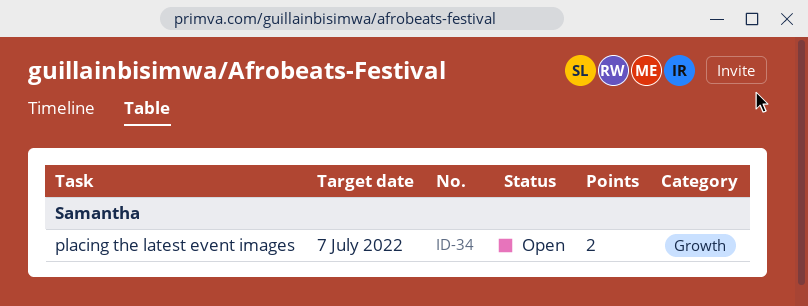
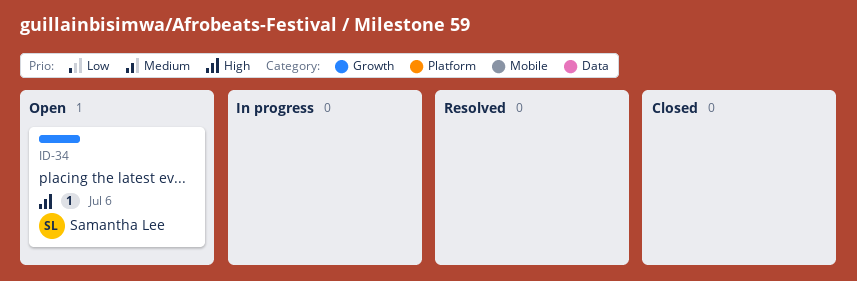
ID-34, estimate: 2 -> 1
ID-34, due: Jul 7 -> Jul 6

